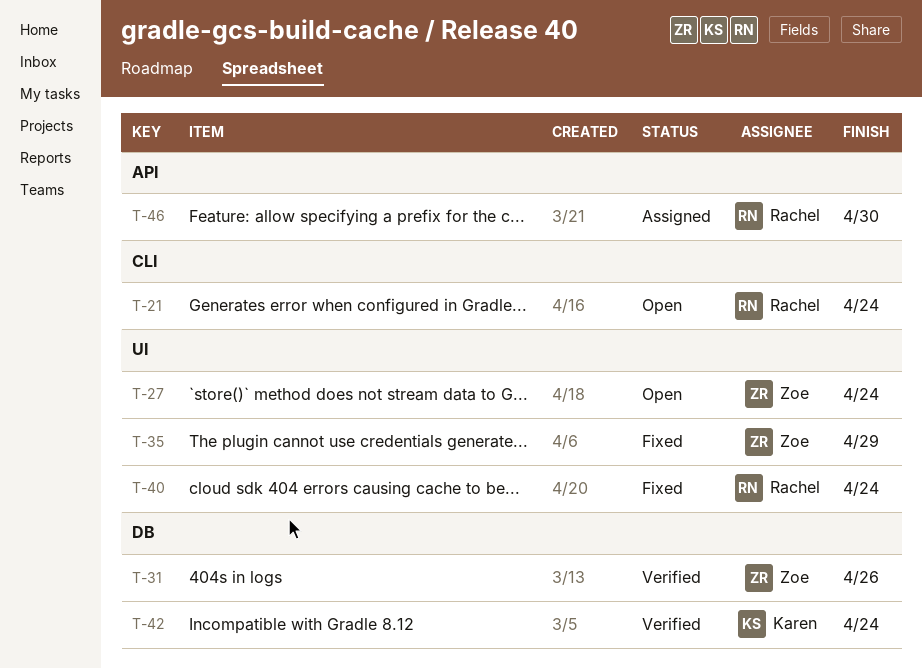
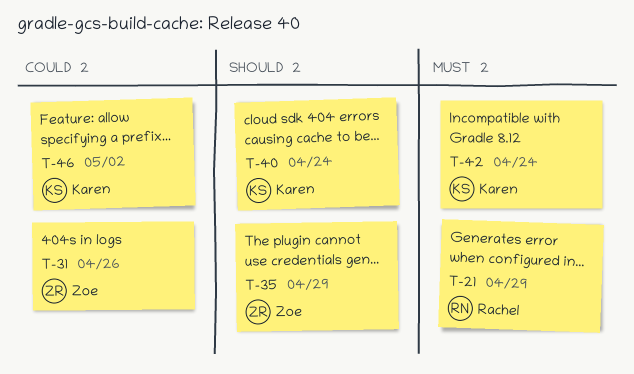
T-21, due: Apr 24 -> Apr 29
T-27: present -> none
T-40, owner: Rachel -> Karen
T-46, owner: Rachel -> Karen
T-46, due: Apr 30 -> May 2

